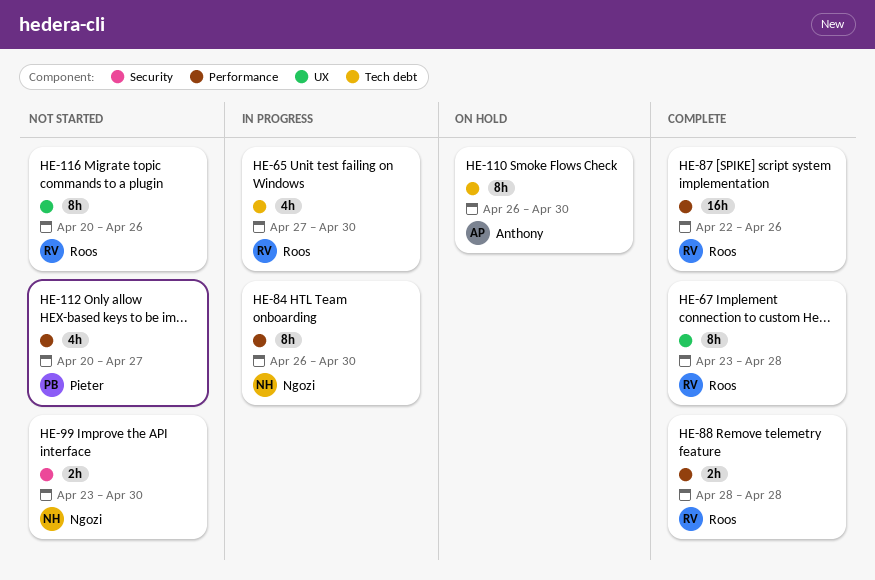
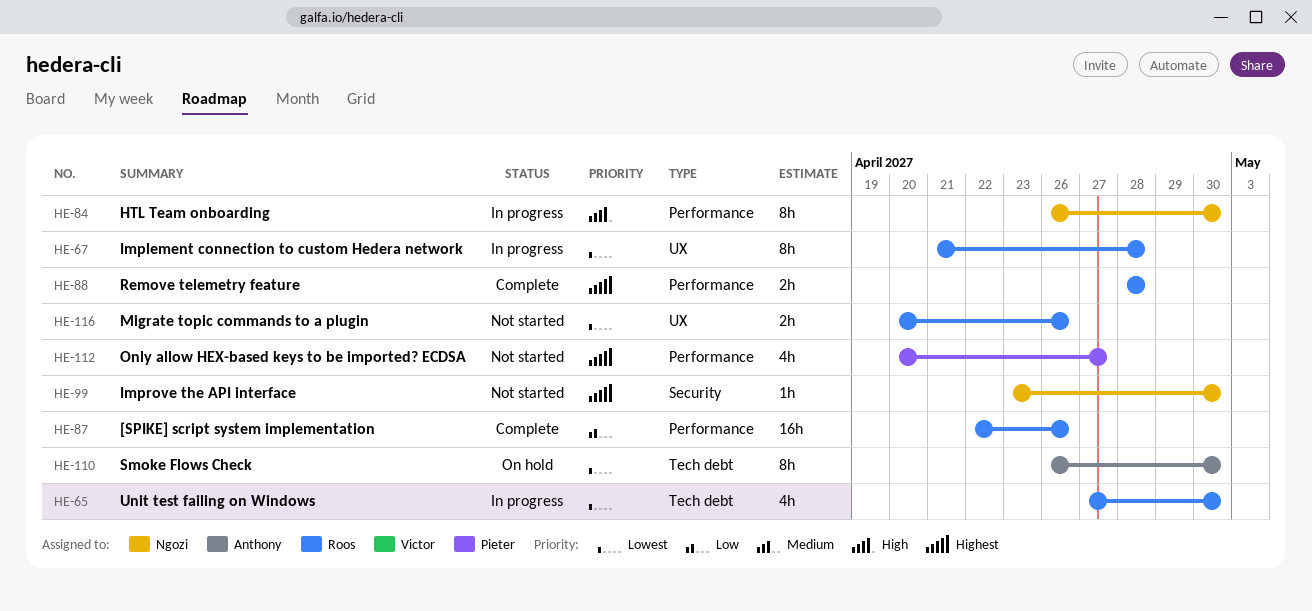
HE-67, status: Complete -> In progress
HE-67, start: Apr 23 -> Apr 21
HE-99, estimate: 2h -> 1h
HE-116, estimate: 8h -> 2h

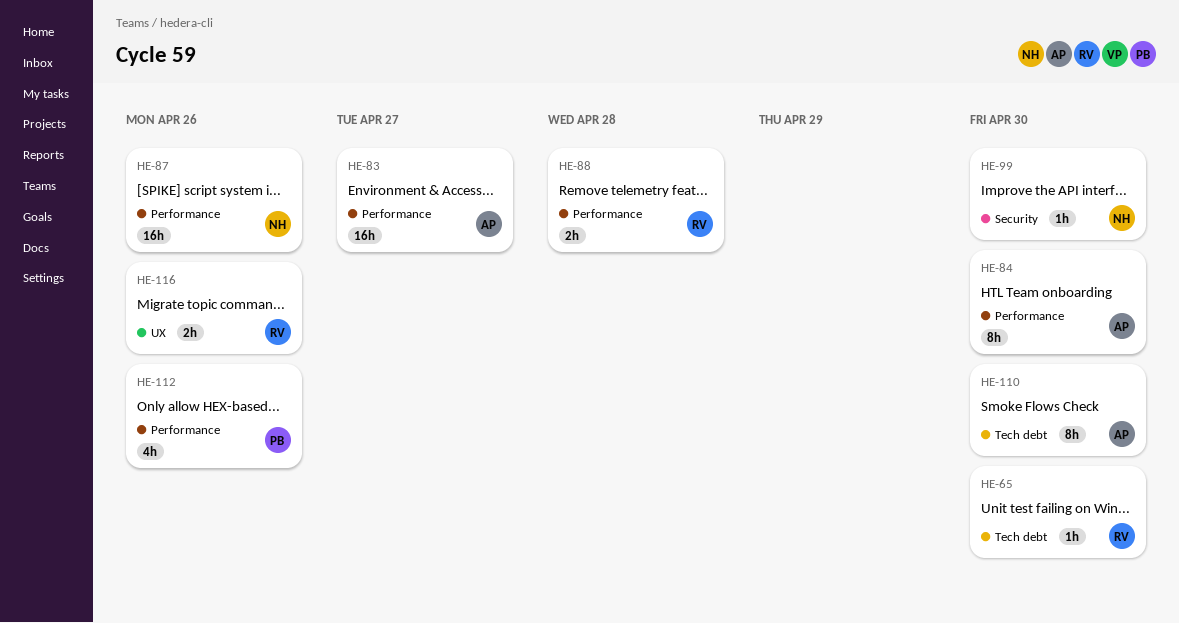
HE-65, estimate: 4h -> 1h
HE-67: present -> none
HE-83: none -> present
HE-84, owner: Ngozi -> Anthony
HE-87, owner: Roos -> Ngozi
HE-112, due: Apr 27 -> Apr 26

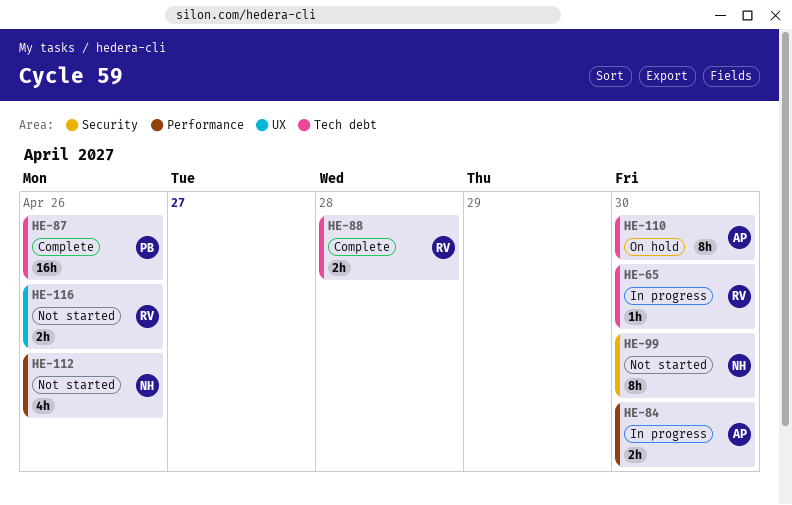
HE-83: present -> none
HE-84, estimate: 8h -> 2h
HE-87, owner: NH -> PB
HE-87, label: Performance -> Tech debt
HE-88, label: Performance -> Tech debt
HE-99, estimate: 1h -> 8h
HE-112, owner: PB -> NH

